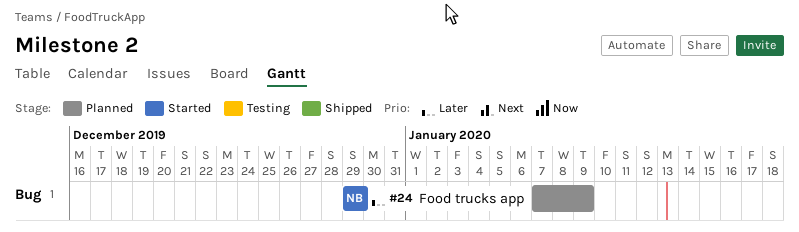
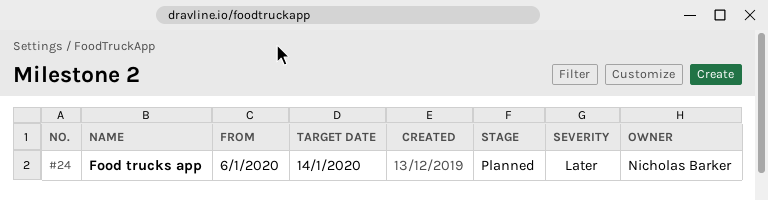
#24, start: Jan 7 -> Jan 6
#24, due: Jan 9 -> Jan 14

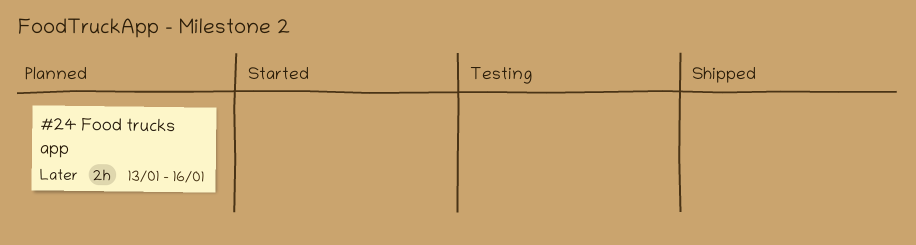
#24, start: Jan 6 -> Jan 13
#24, due: Jan 14 -> Jan 16

